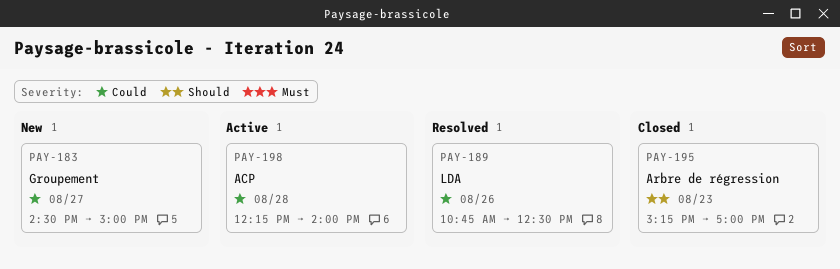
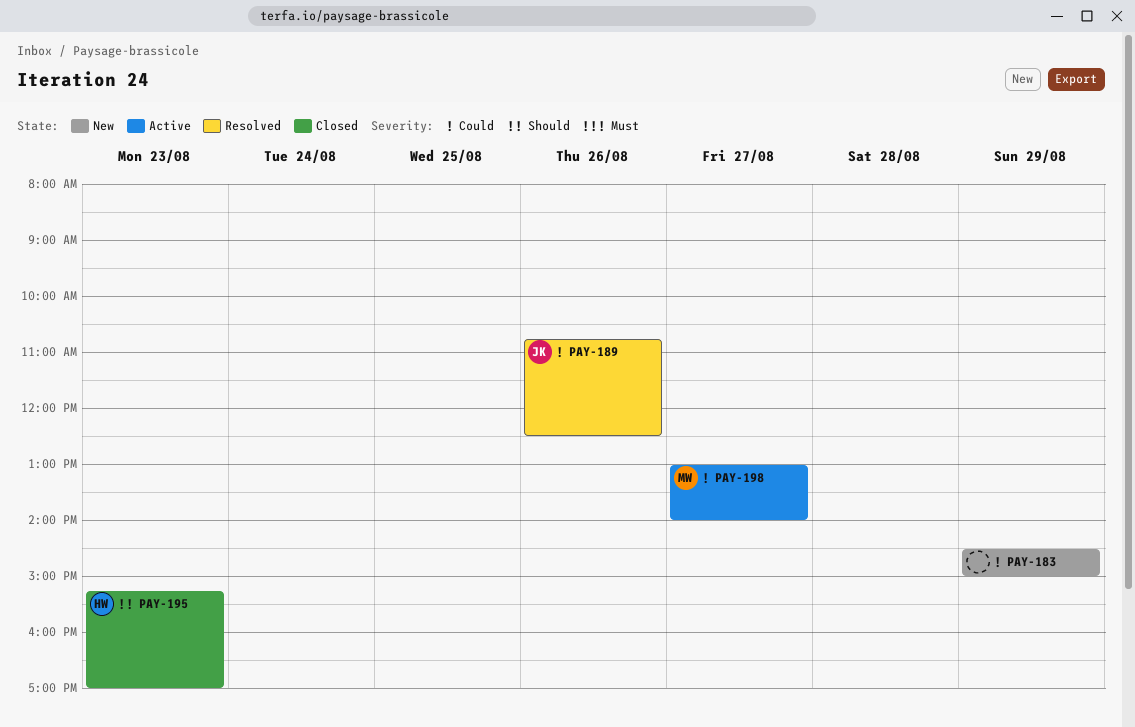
PAY-183, day: Aug 27 -> Aug 29
PAY-198, day: Aug 28 -> Aug 27
PAY-198, begins: 12:15 -> 13:00

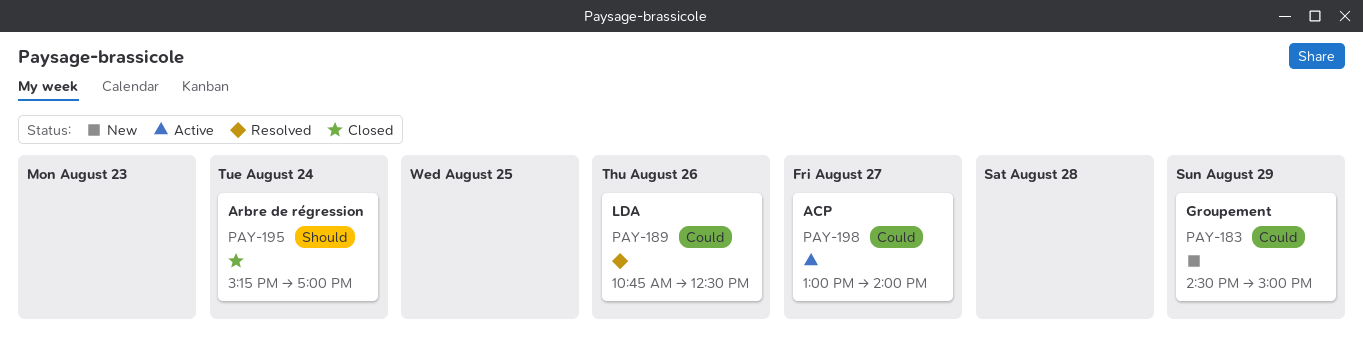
PAY-195, day: Aug 23 -> Aug 24

